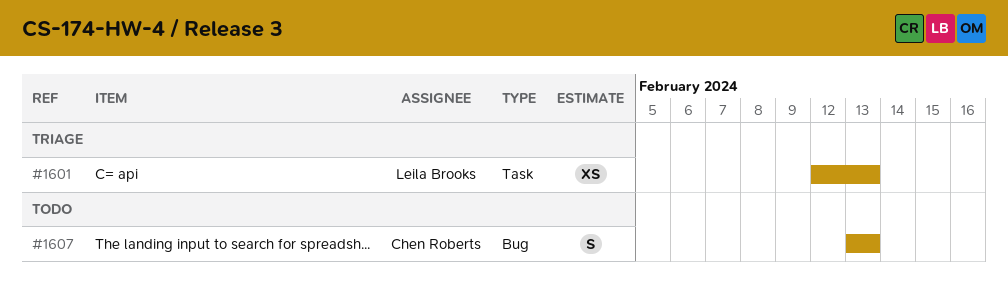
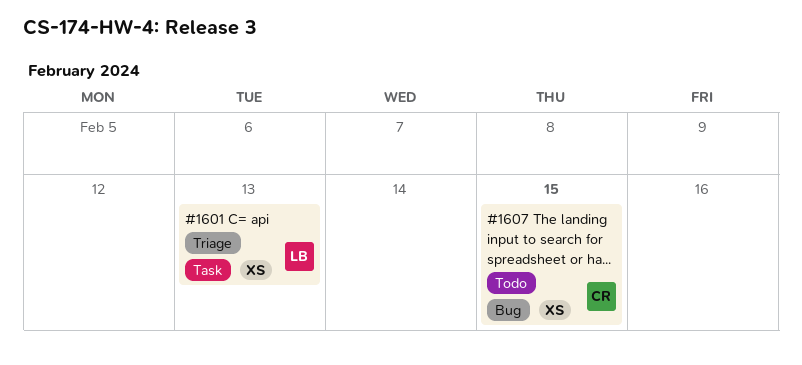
#1607, estimate: S -> XS
#1607, due: Feb 13 -> Feb 15

